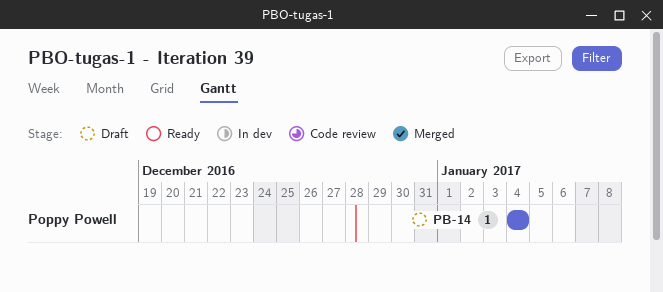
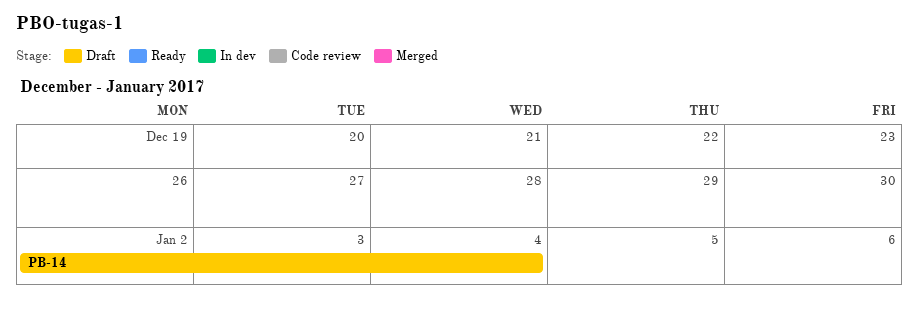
PB-14, start: Jan 4 -> Jan 2

